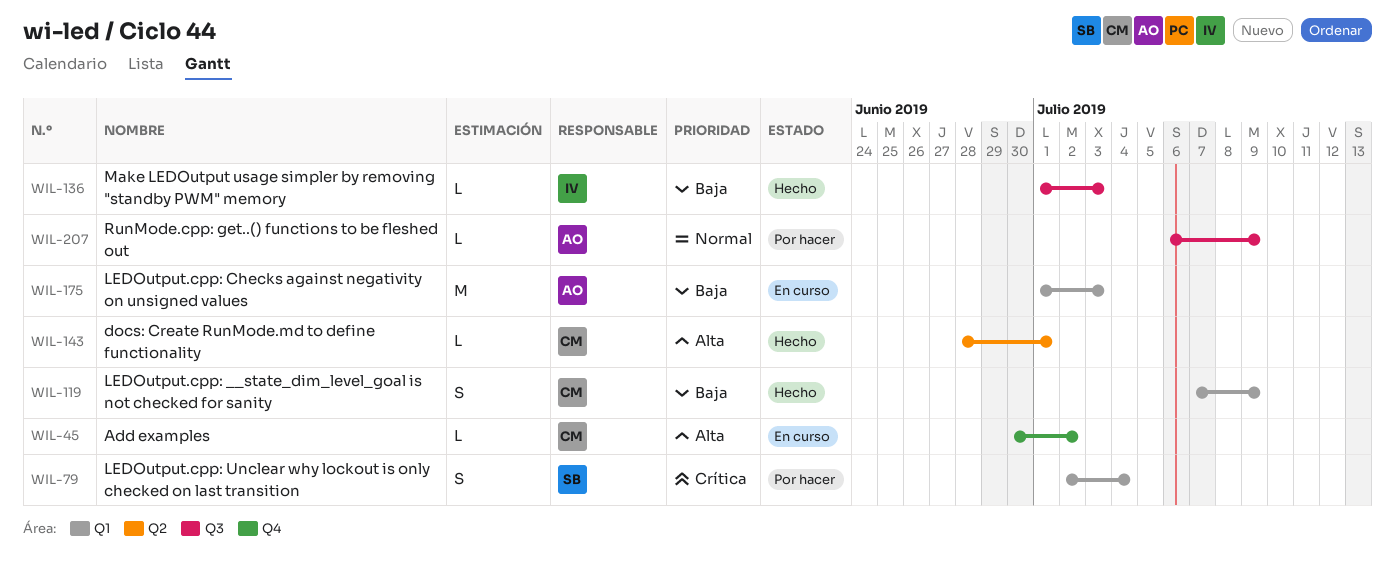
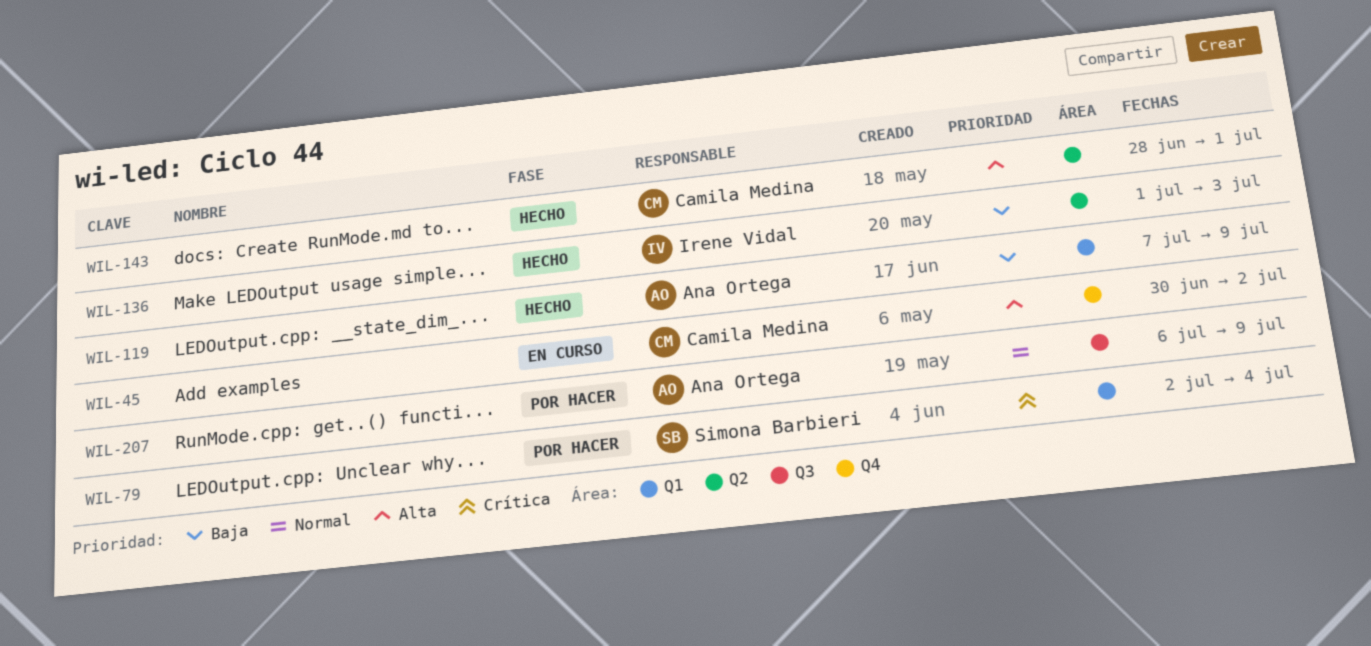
WIL-119, owner: Camila Medina -> Ana Ortega
WIL-136, label: Q3 -> Q2
WIL-175: present -> none

